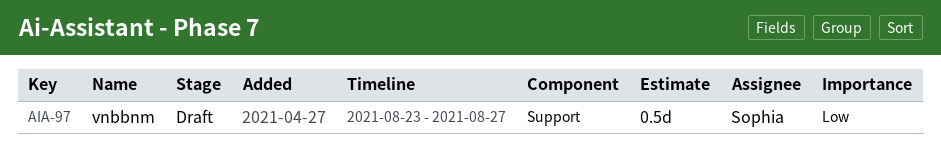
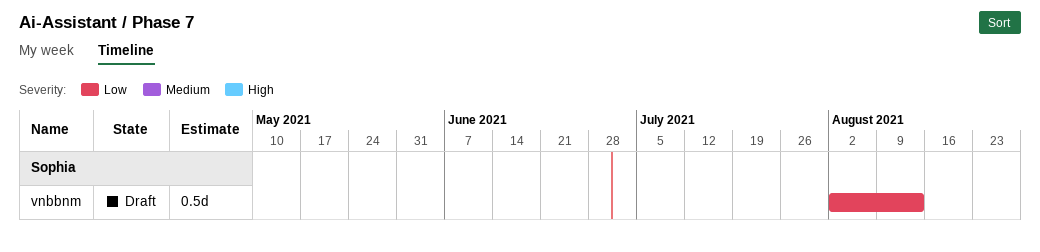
vnbbnm, start: Aug 23 -> Aug 2
vnbbnm, due: Aug 27 -> Aug 13

